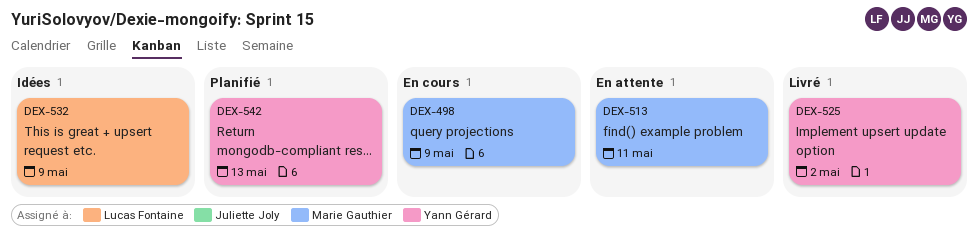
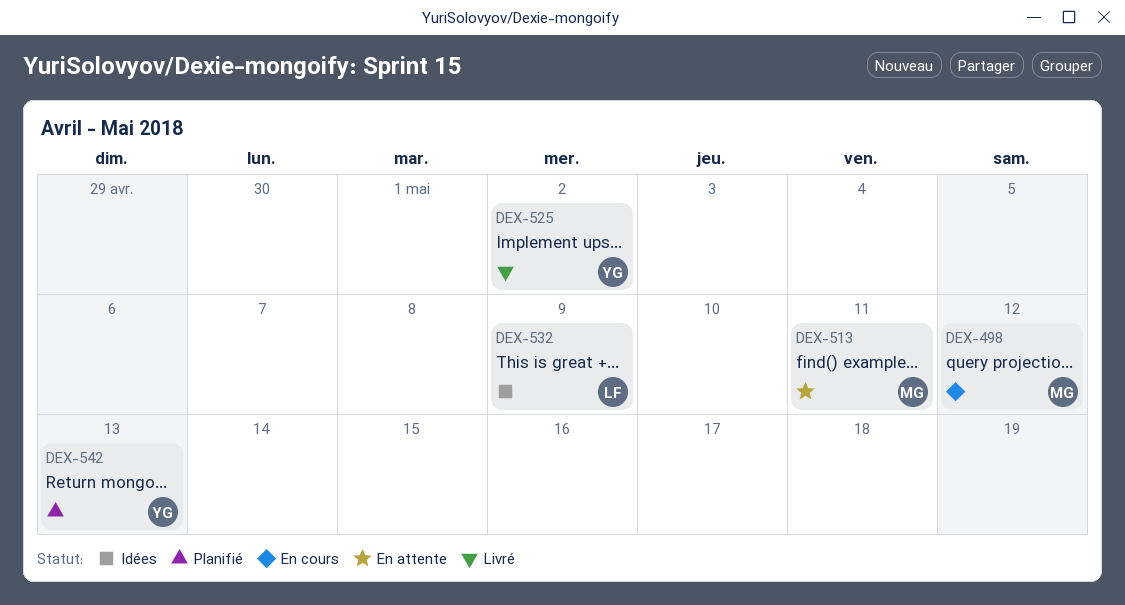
DEX-498, due: May 9 -> May 12

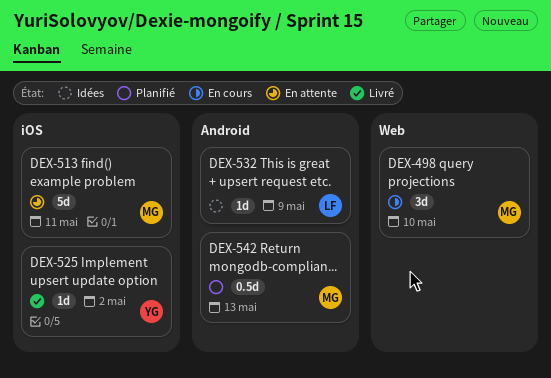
DEX-498, due: May 12 -> May 10
DEX-542, owner: YG -> MG

